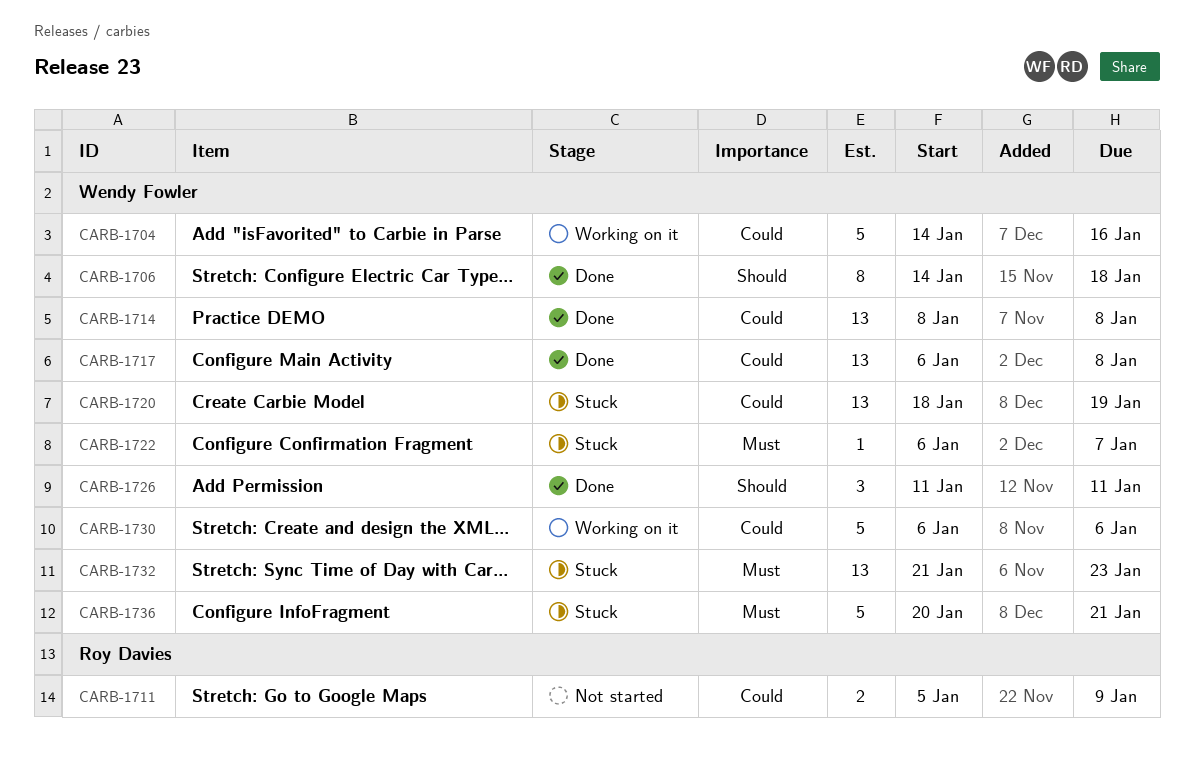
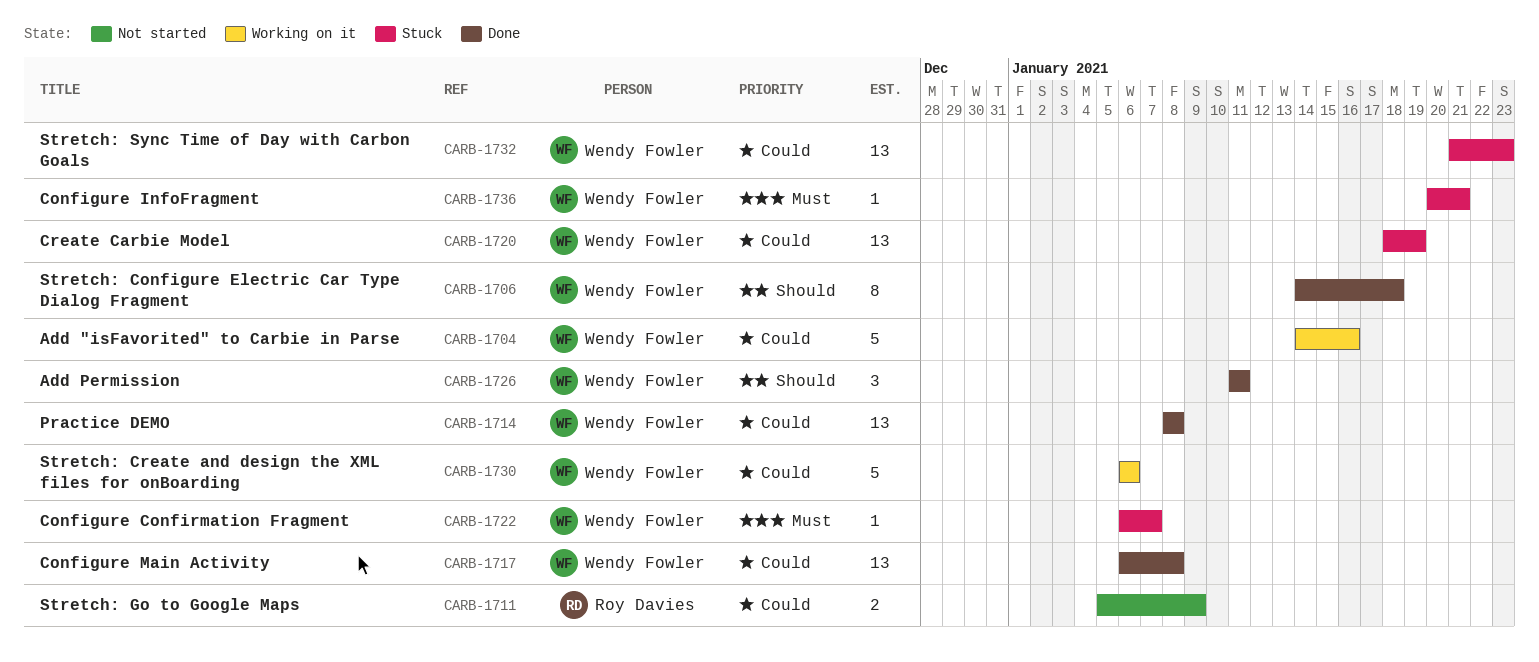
CARB-1732, priority: Must -> Could
CARB-1736, estimate: 5 -> 1

